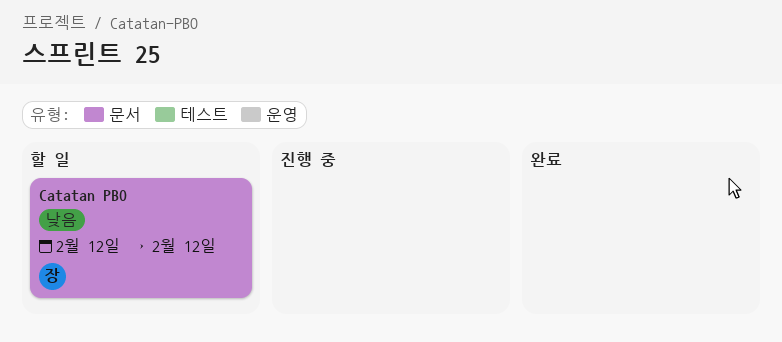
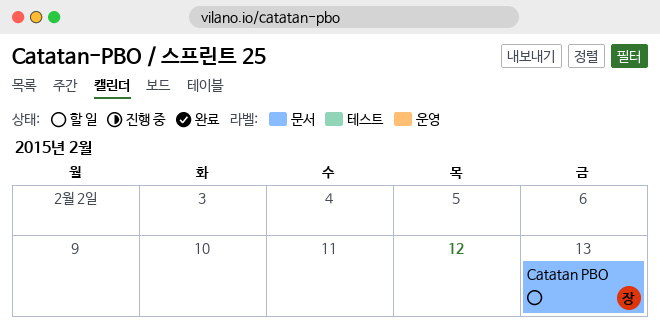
Catatan PBO, due: Feb 12 -> Feb 13

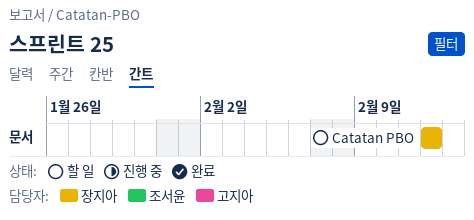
Catatan PBO, due: Feb 13 -> Feb 12

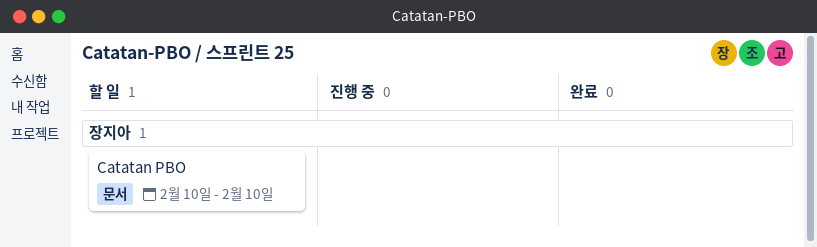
Catatan PBO, start: Feb 12 -> Feb 10
Catatan PBO, due: Feb 12 -> Feb 10

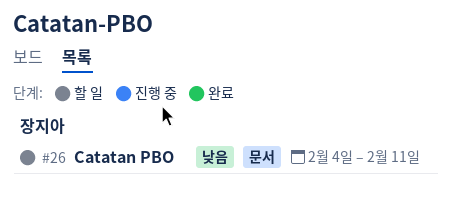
Catatan PBO, start: Feb 10 -> Feb 4
Catatan PBO, due: Feb 10 -> Feb 11

